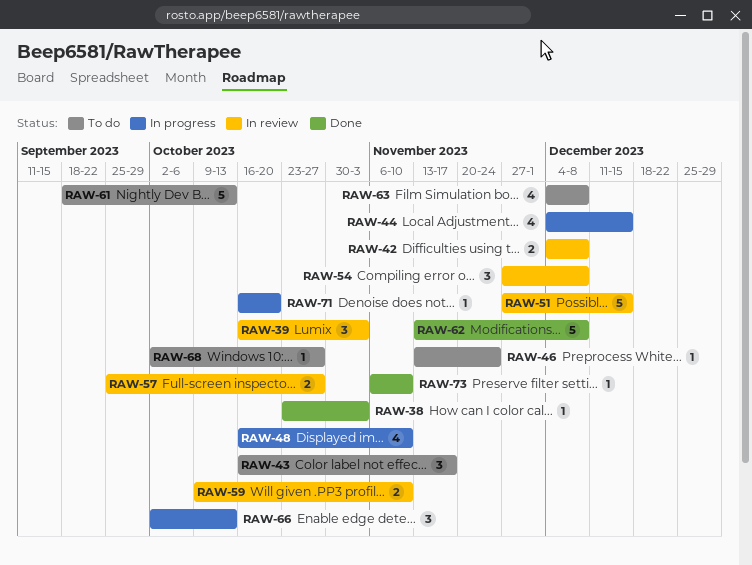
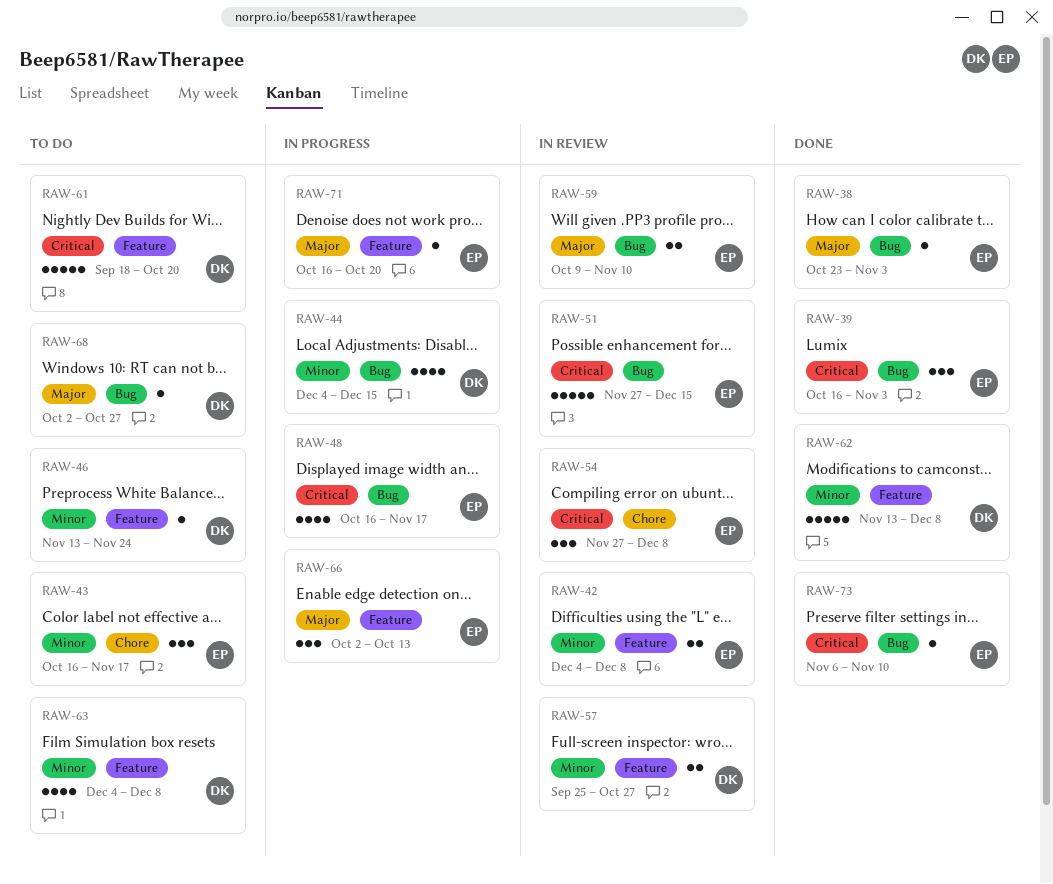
RAW-39, status: In review -> Done
RAW-48, due: Nov 10 -> Nov 17
RAW-61, due: Oct 13 -> Oct 20

